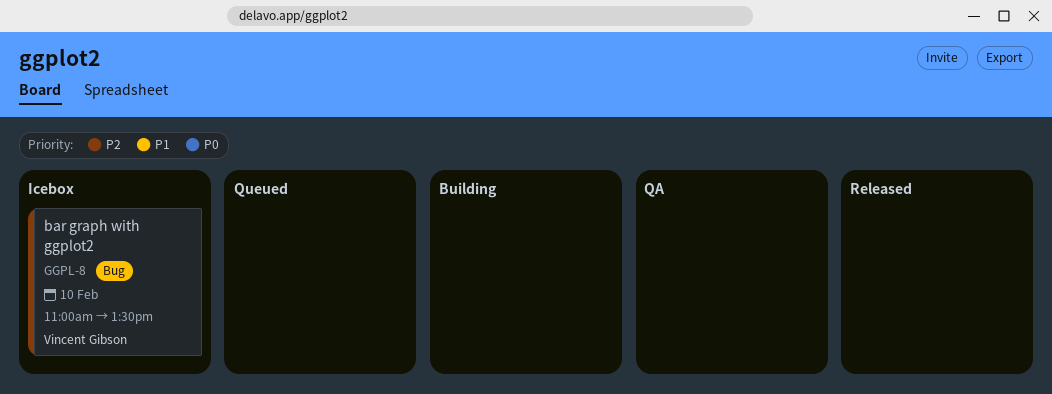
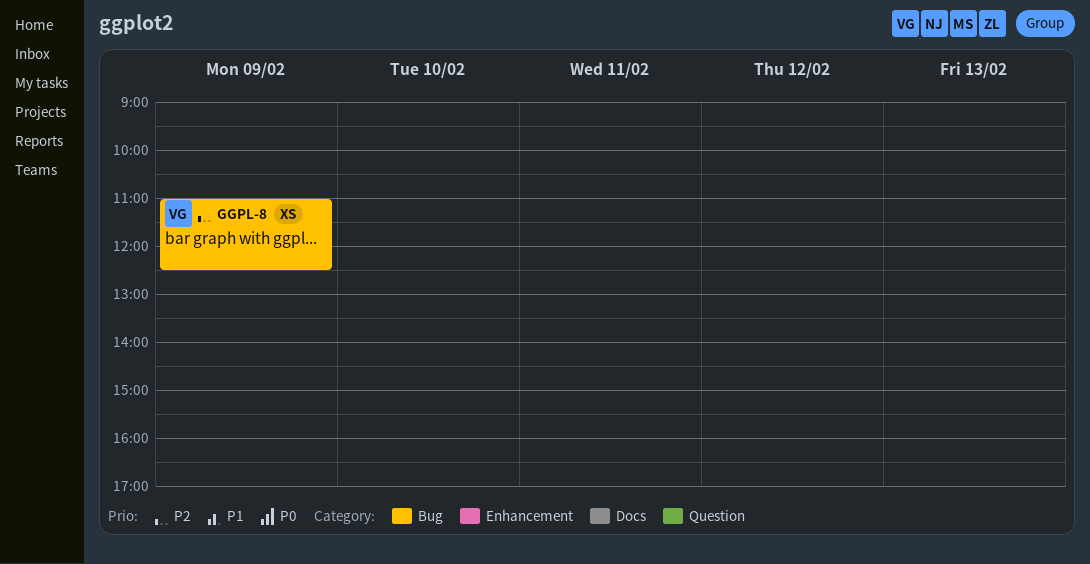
GGPL-8, day: Feb 10 -> Feb 9
GGPL-8, ends: 13:30 -> 12:30

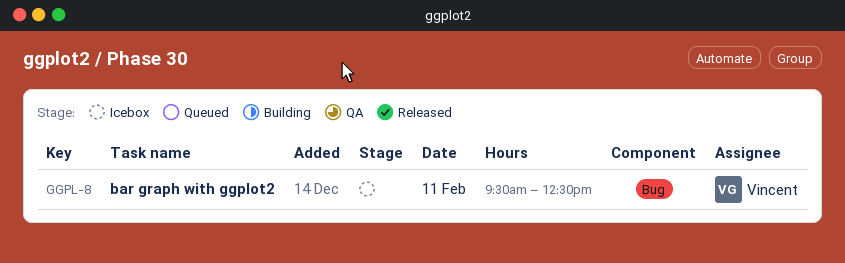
GGPL-8, day: Feb 9 -> Feb 11
GGPL-8, begins: 11:00 -> 09:30

